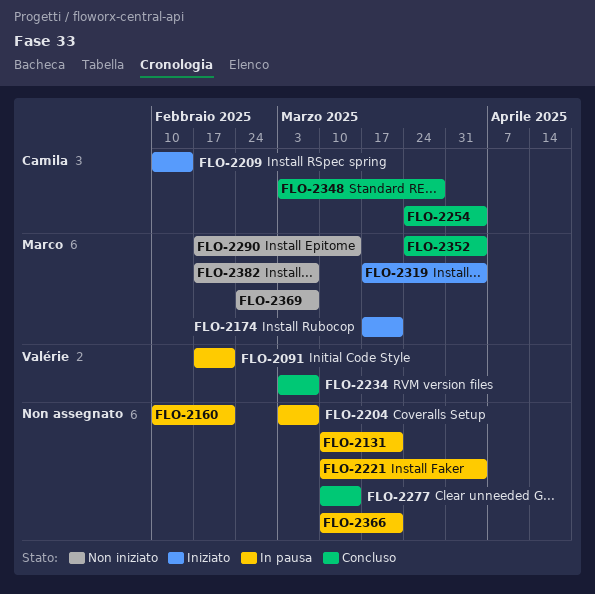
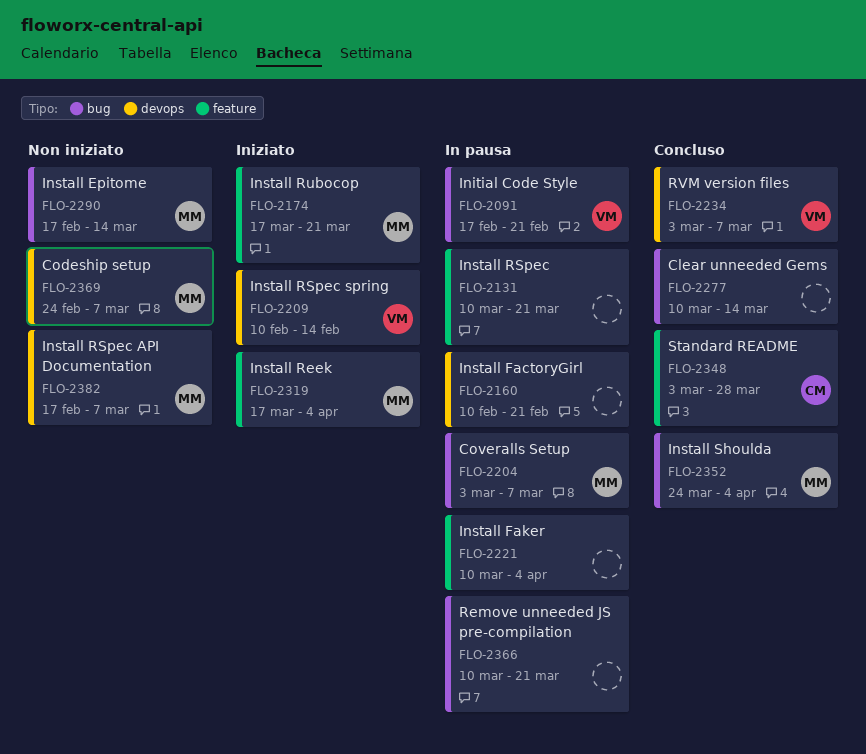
FLO-2204, owner: none -> Marco
FLO-2209, owner: Camila -> Valérie
FLO-2254: present -> none

